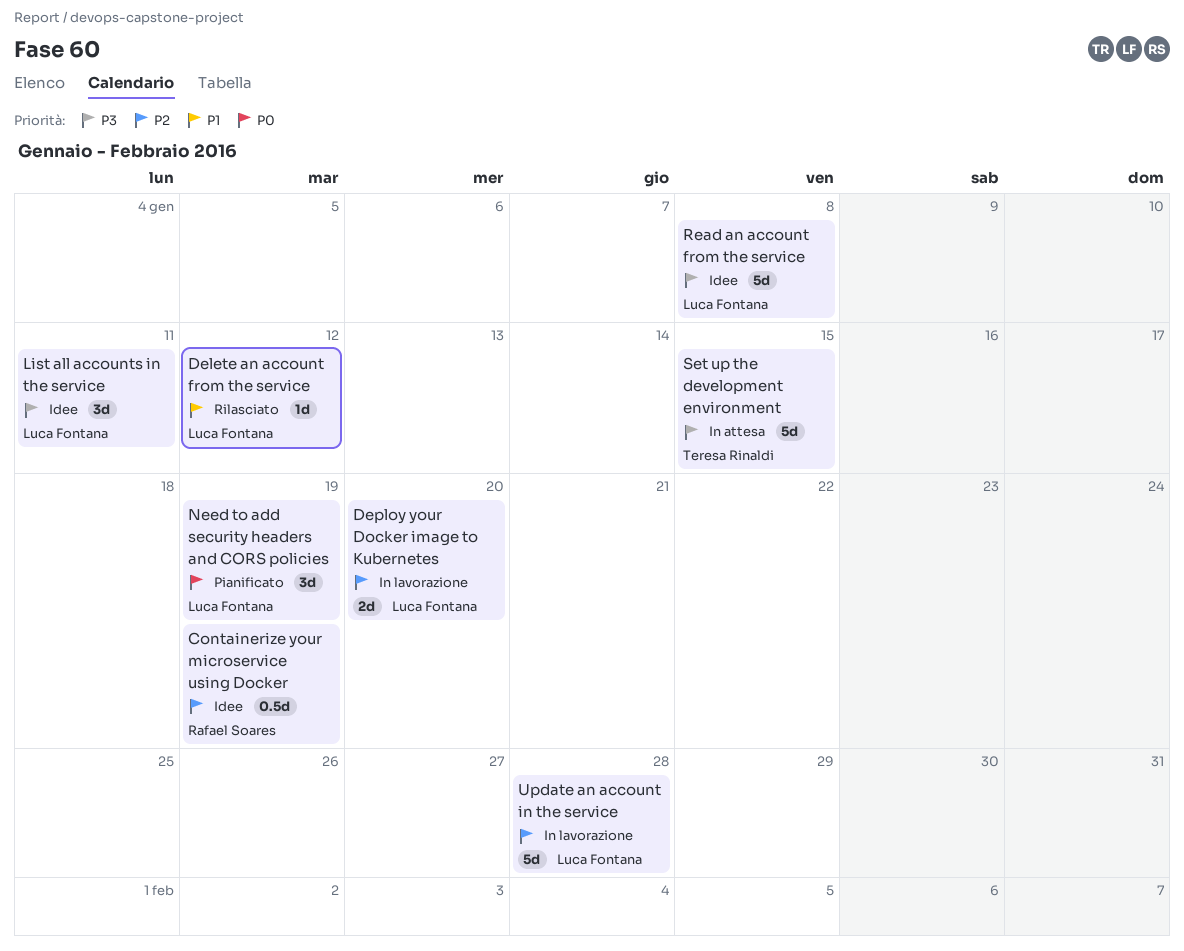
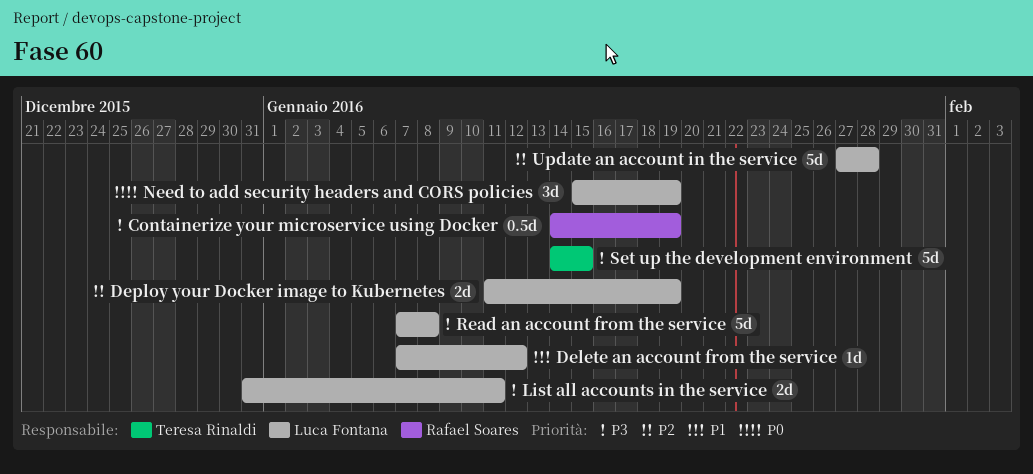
Containerize your microservice using Docker, priority: P2 -> P3
Deploy your Docker image to Kubernetes, due: Jan 20 -> Jan 19
List all accounts in the service, estimate: 3d -> 2d

